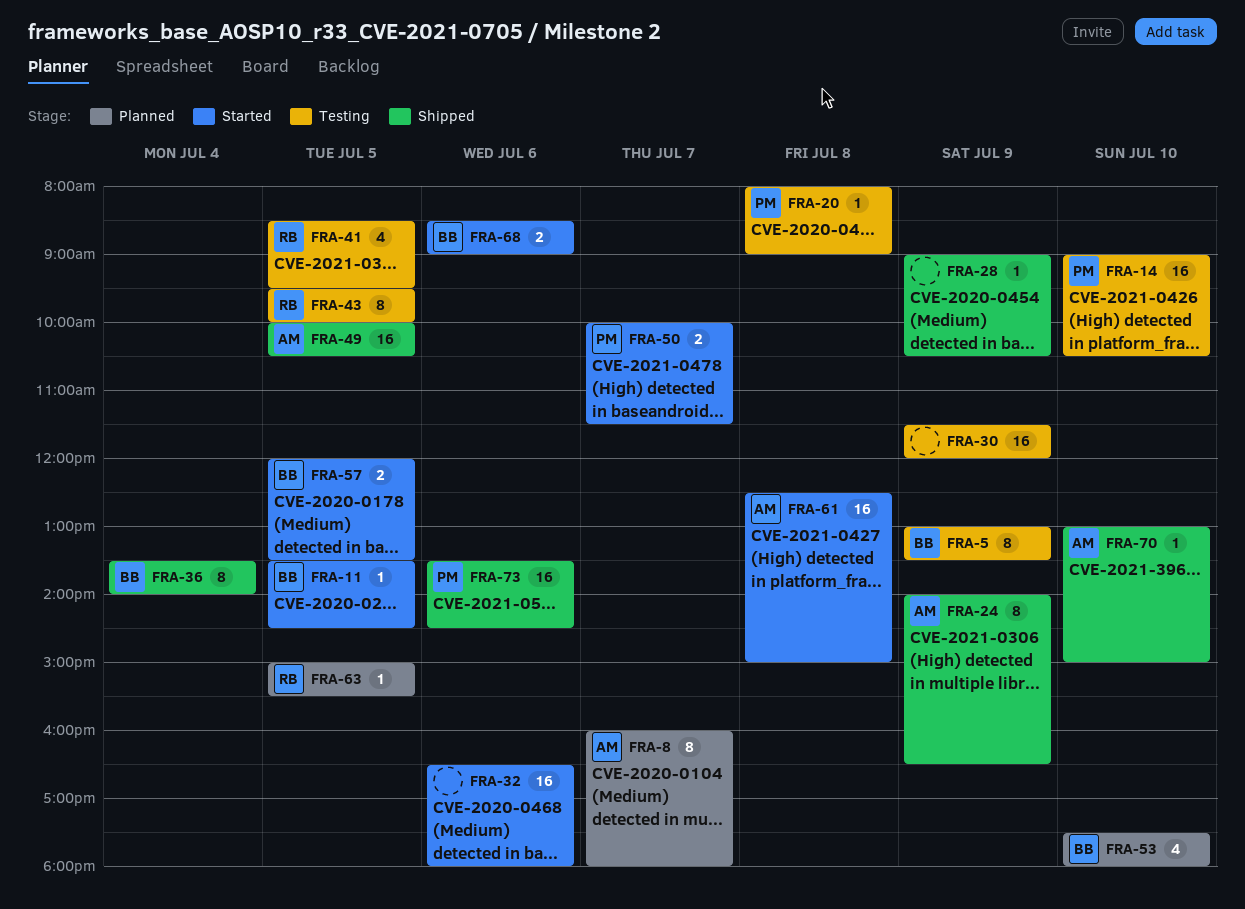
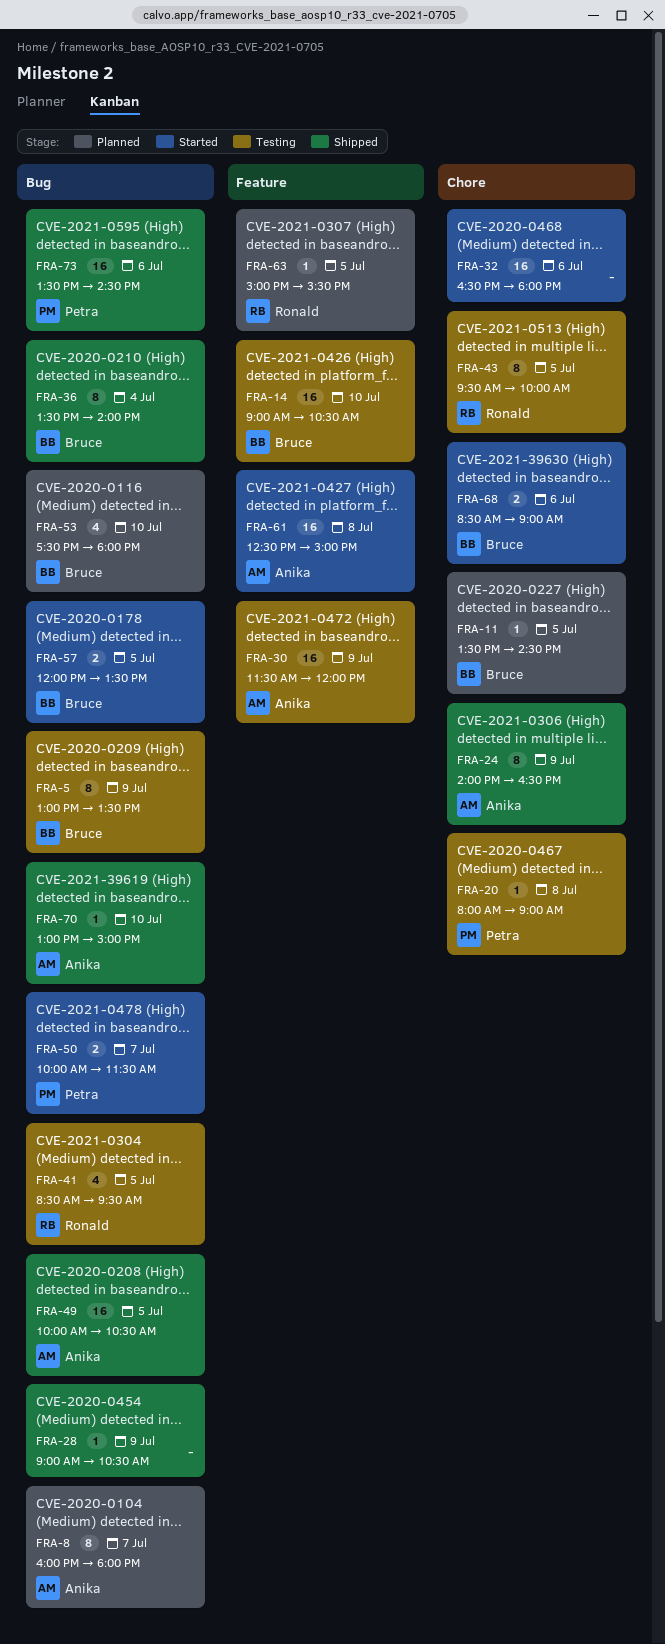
FRA-11, status: Started -> Planned
FRA-14, owner: Petra -> Bruce
FRA-30, owner: none -> Anika

